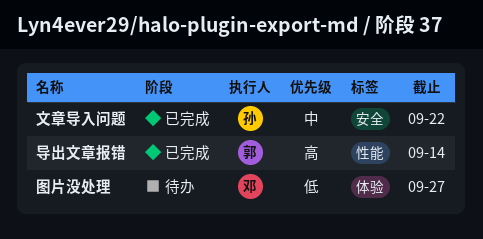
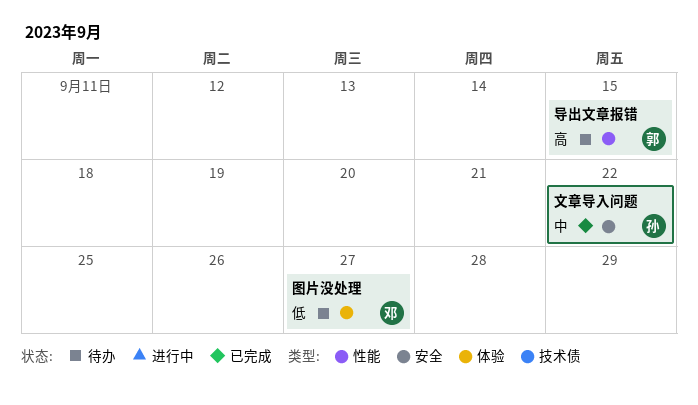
导出文章报错, status: 已完成 -> 待办
导出文章报错, due: Sep 14 -> Sep 15

